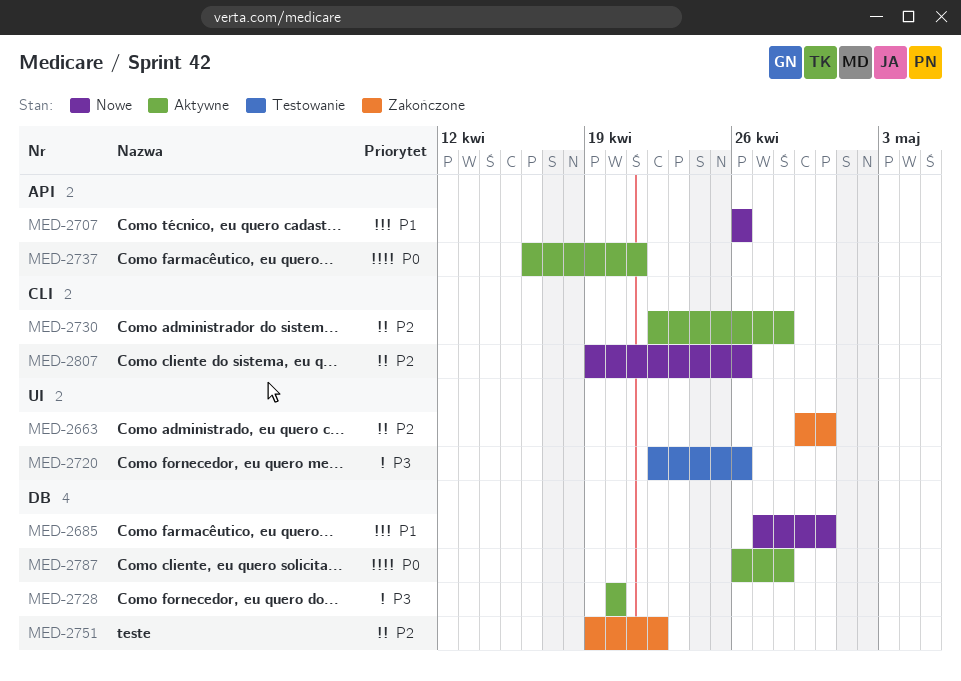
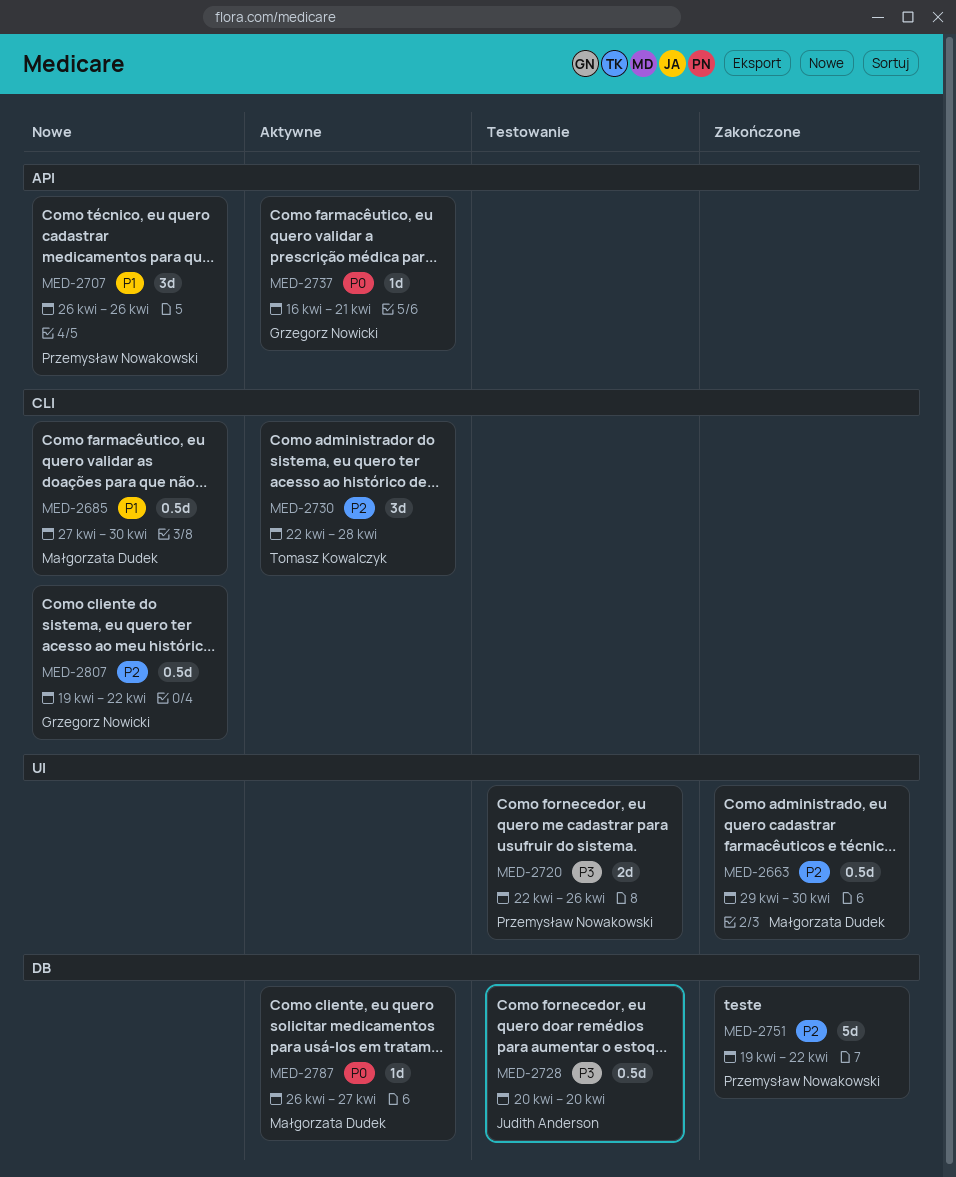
MED-2685, label: DB -> CLI
MED-2728, status: Aktywne -> Testowanie
MED-2787, due: Apr 28 -> Apr 27
MED-2807, due: Apr 26 -> Apr 22

